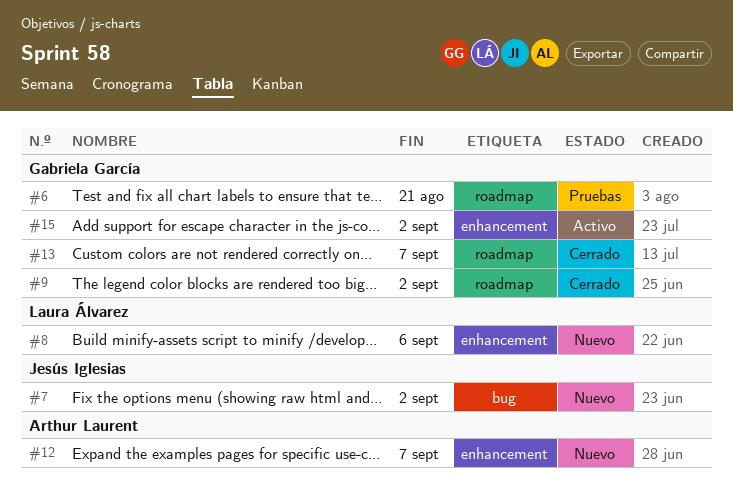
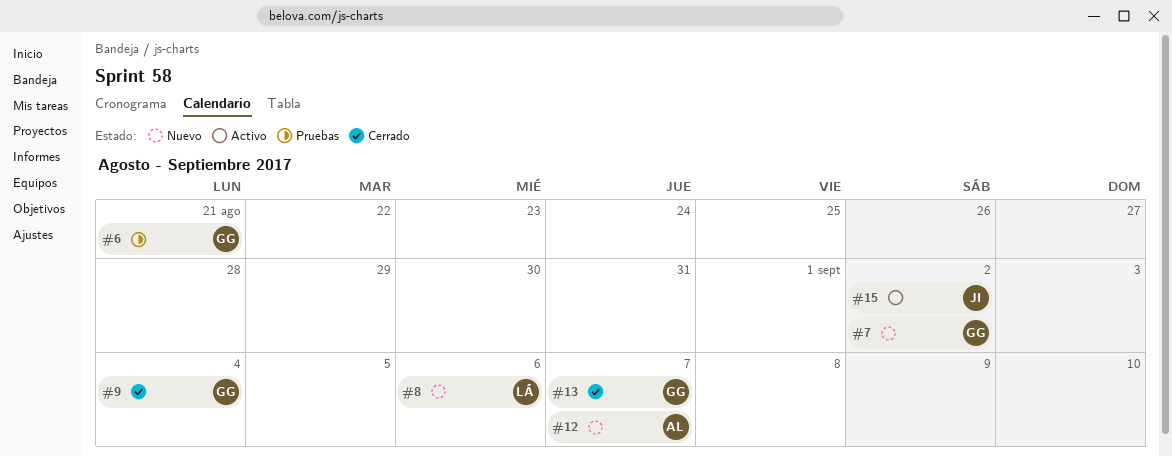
#7, owner: Jesús Iglesias -> Gabriela García
#9, due: Sep 2 -> Sep 4
#15, owner: Gabriela García -> Jesús Iglesias

